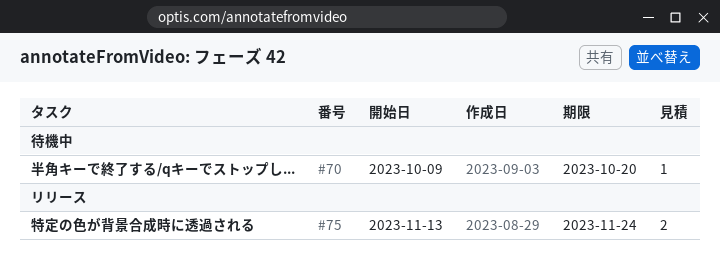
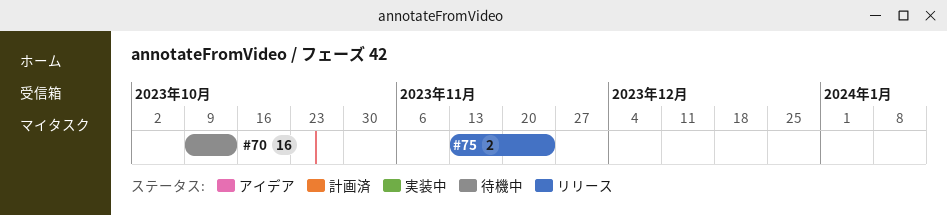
#70, estimate: 1 -> 16
#70, due: Oct 20 -> Oct 13

